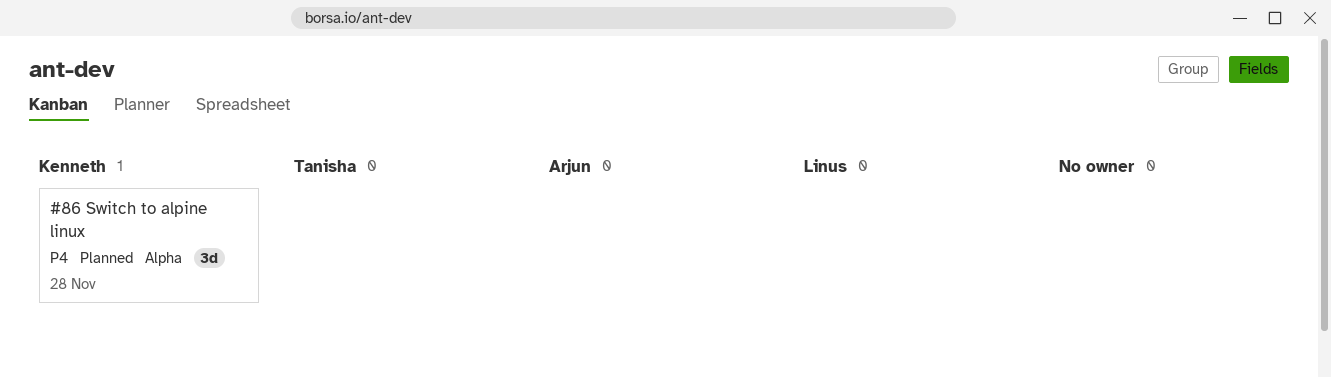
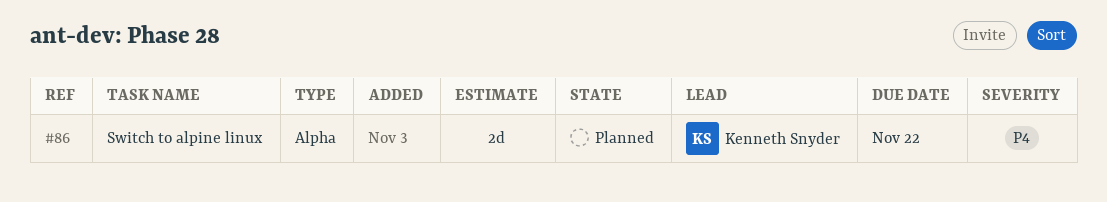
#86, estimate: 3d -> 2d
#86, due: Nov 28 -> Nov 22

